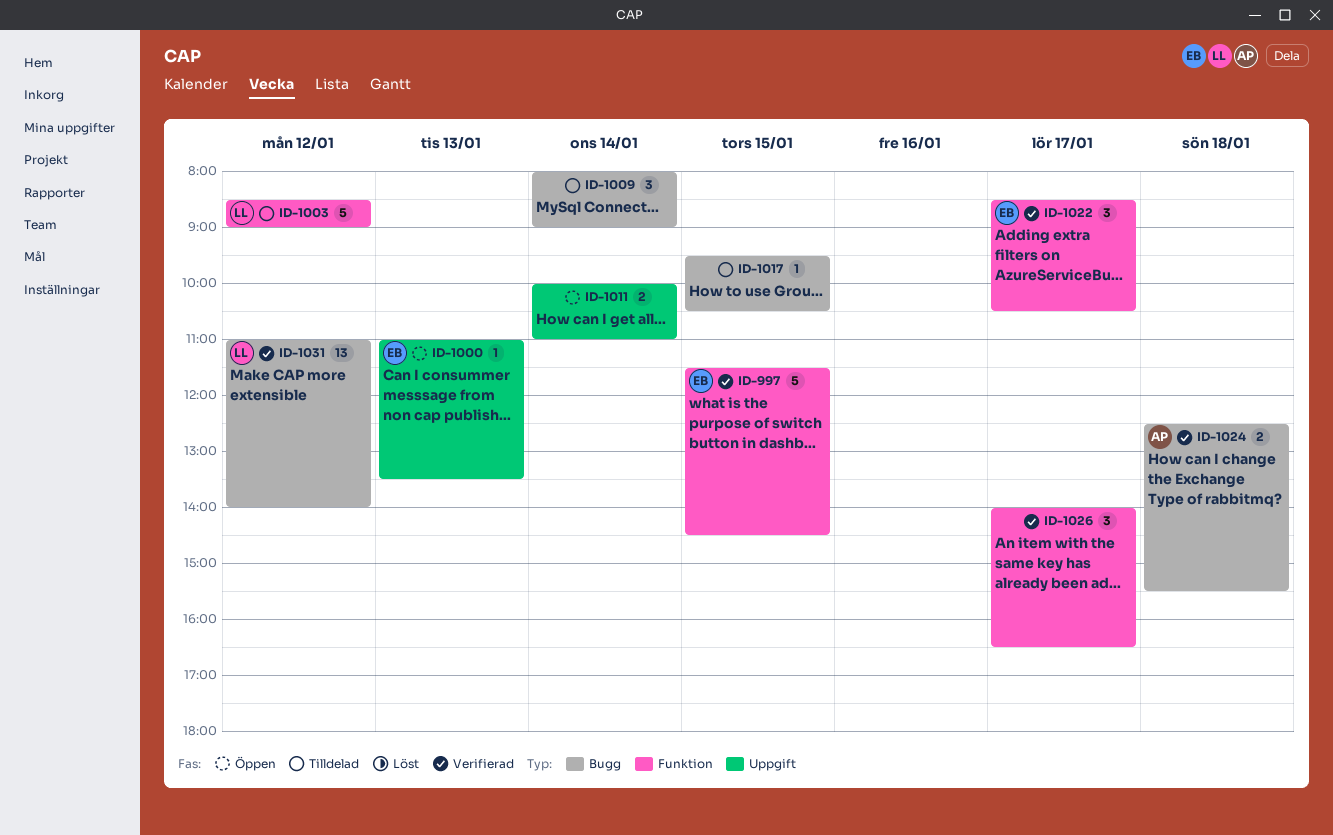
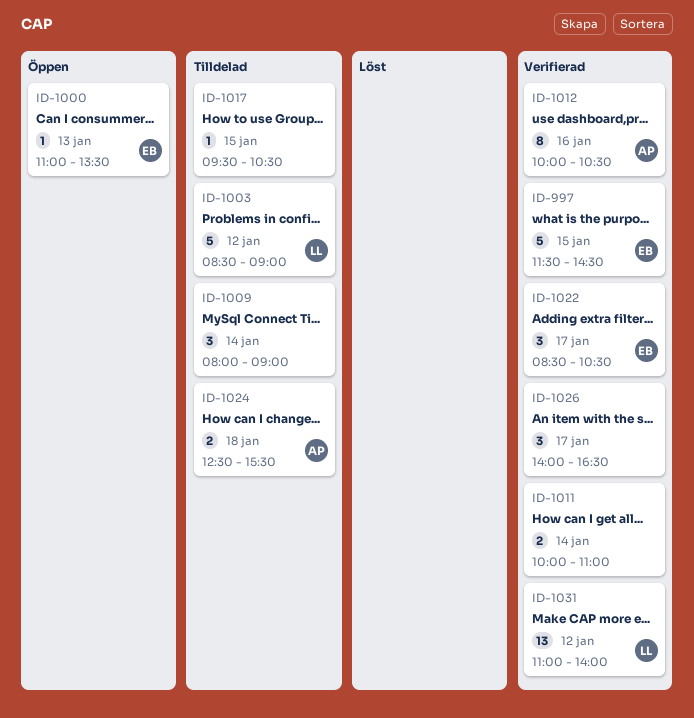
ID-1011, status: Öppen -> Verifierad
ID-1012: none -> present
ID-1024, status: Verifierad -> Tilldelad

